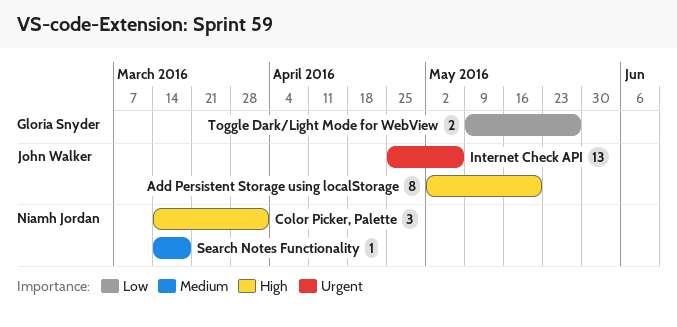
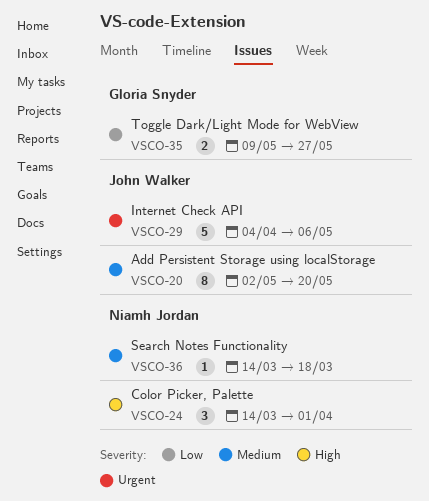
Add Persistent Storage using localStorage, priority: High -> Medium
Internet Check API, estimate: 13 -> 5
Internet Check API, start: Apr 25 -> Apr 4

